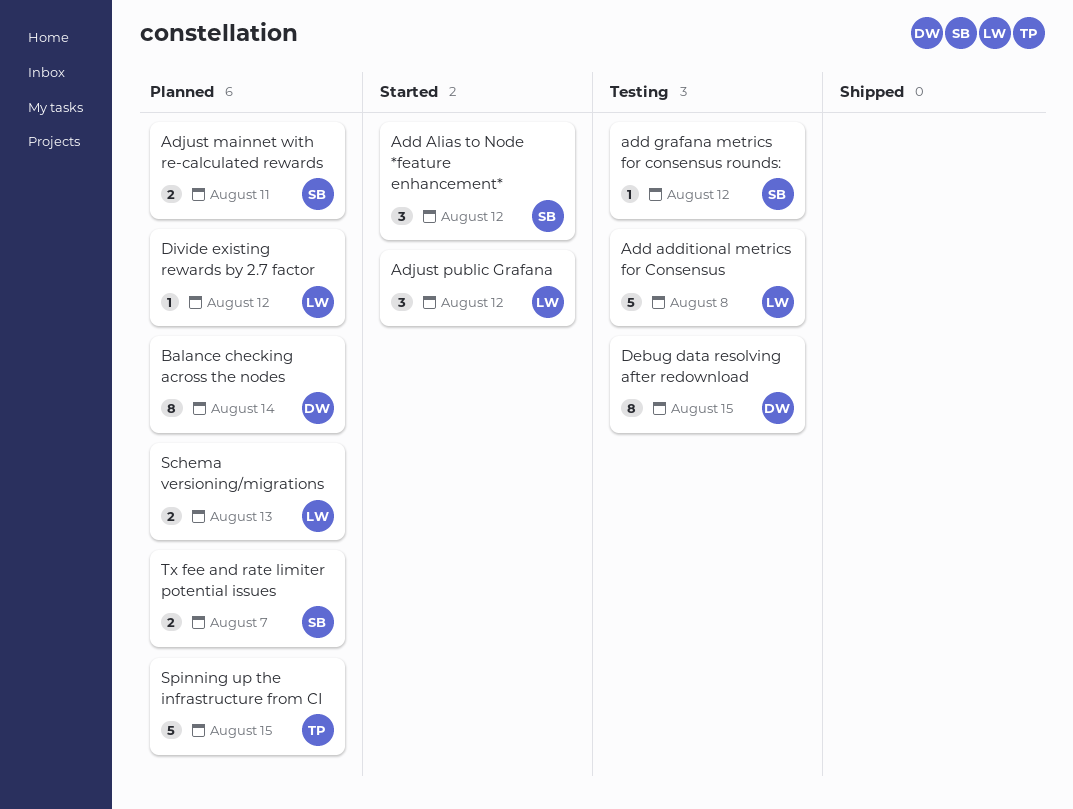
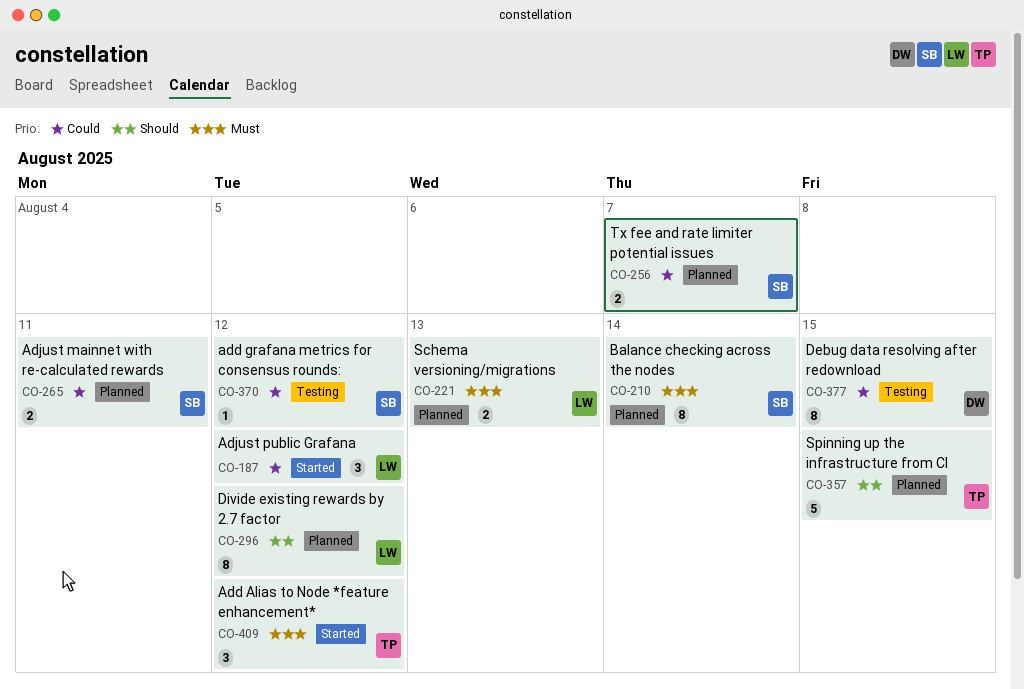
Add additional metrics for Consensus: present -> none
Add Alias to Node *feature enhancement*, owner: SB -> TP
Balance checking across the nodes, owner: DW -> SB
Divide existing rewards by 2.7 factor, estimate: 1 -> 8

